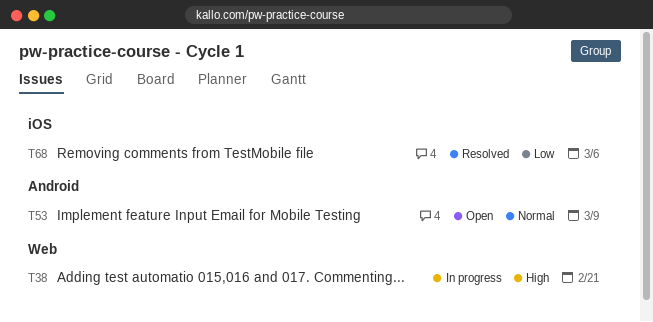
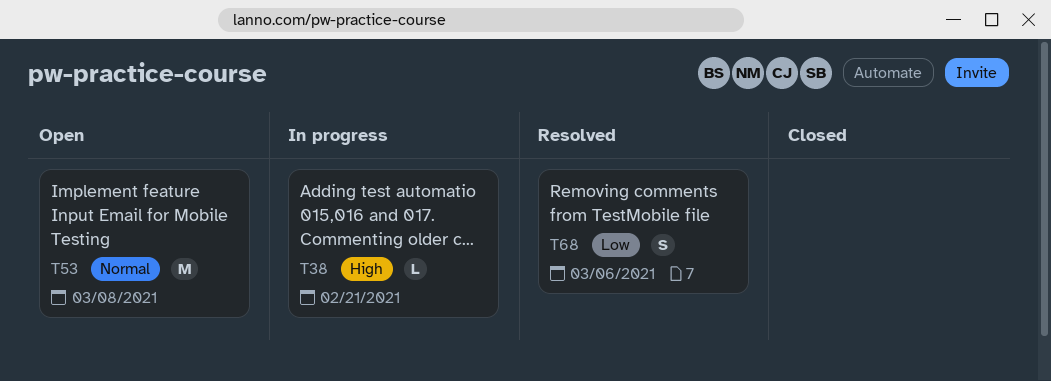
T53, due: Mar 9 -> Mar 8

